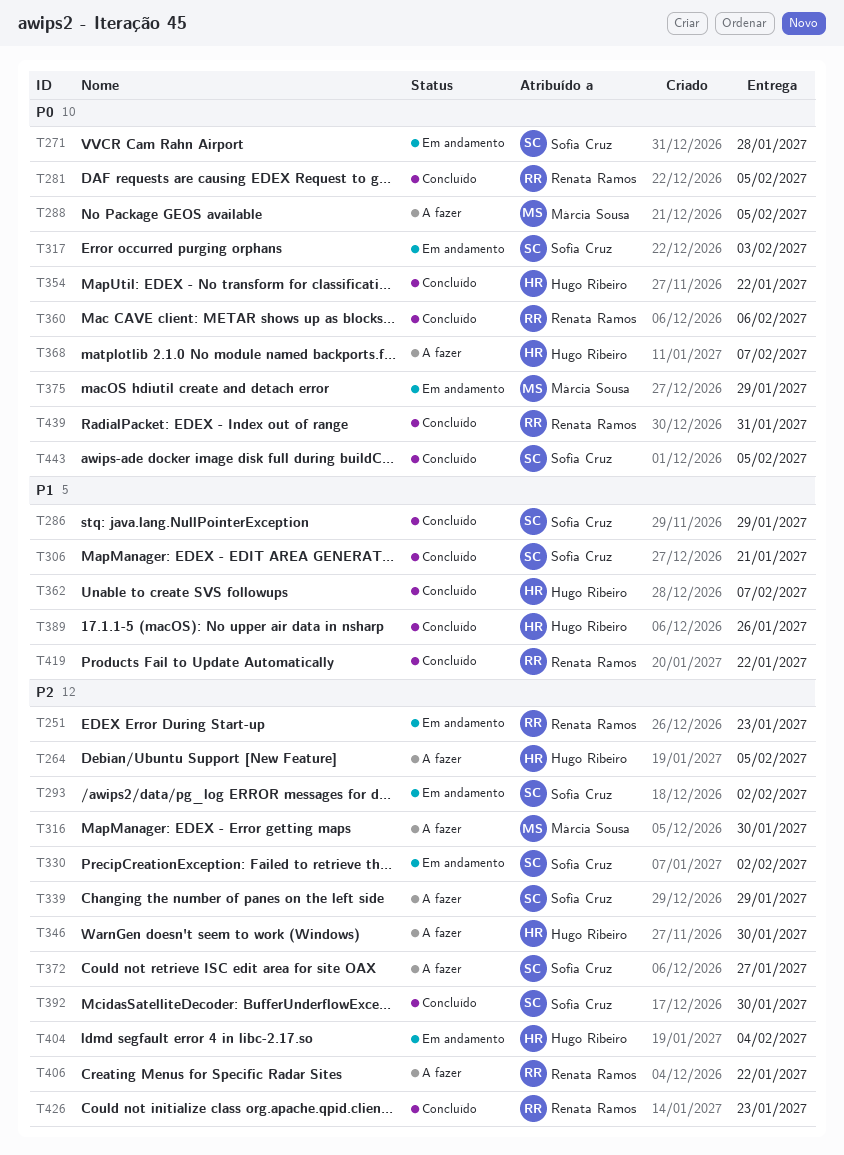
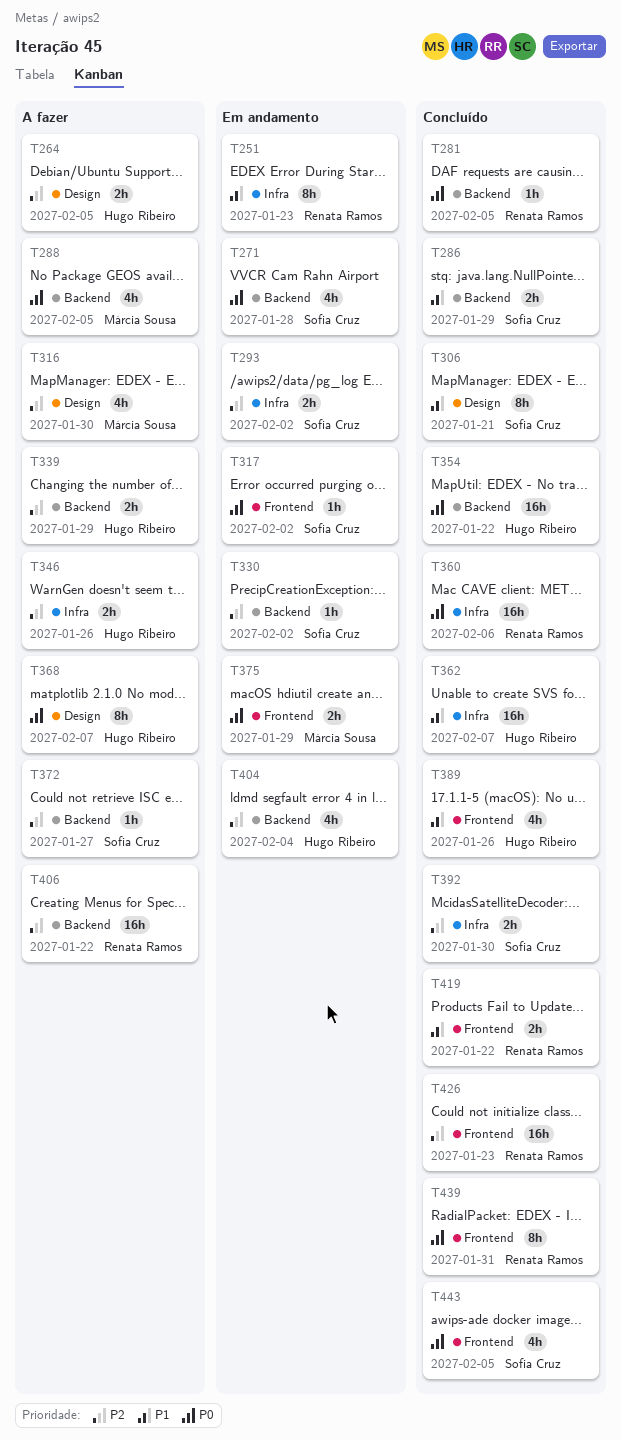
T251, priority: P2 -> P1
T317, due: Feb 3 -> Feb 2
T339, owner: Sofia Cruz -> Hugo Ribeiro
T346, due: Jan 30 -> Jan 26

